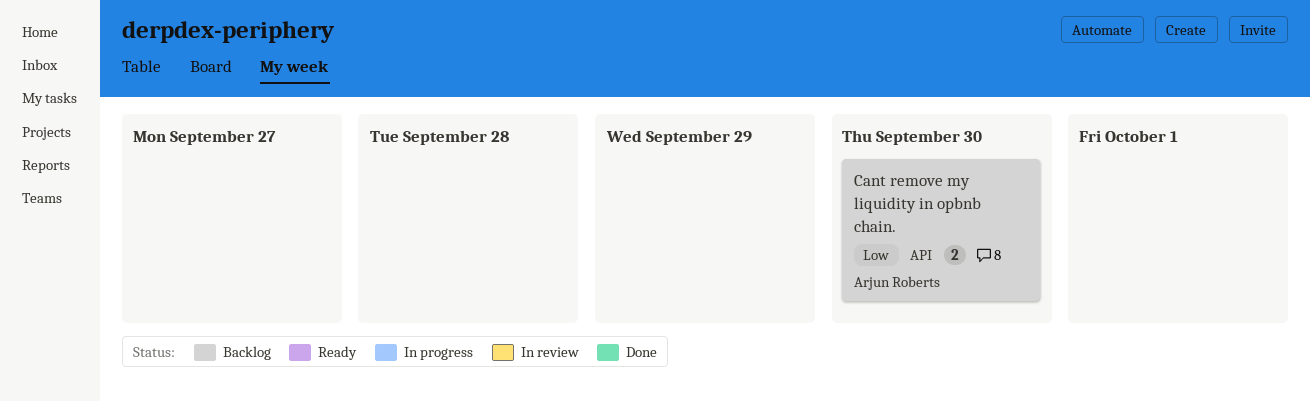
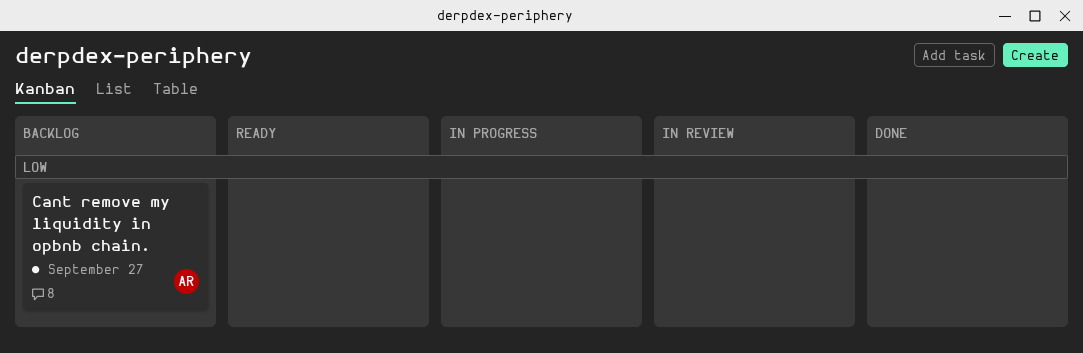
Cant remove my liquidity in opbnb chain., estimate: 2 -> 1
Cant remove my liquidity in opbnb chain., due: Sep 30 -> Sep 27

